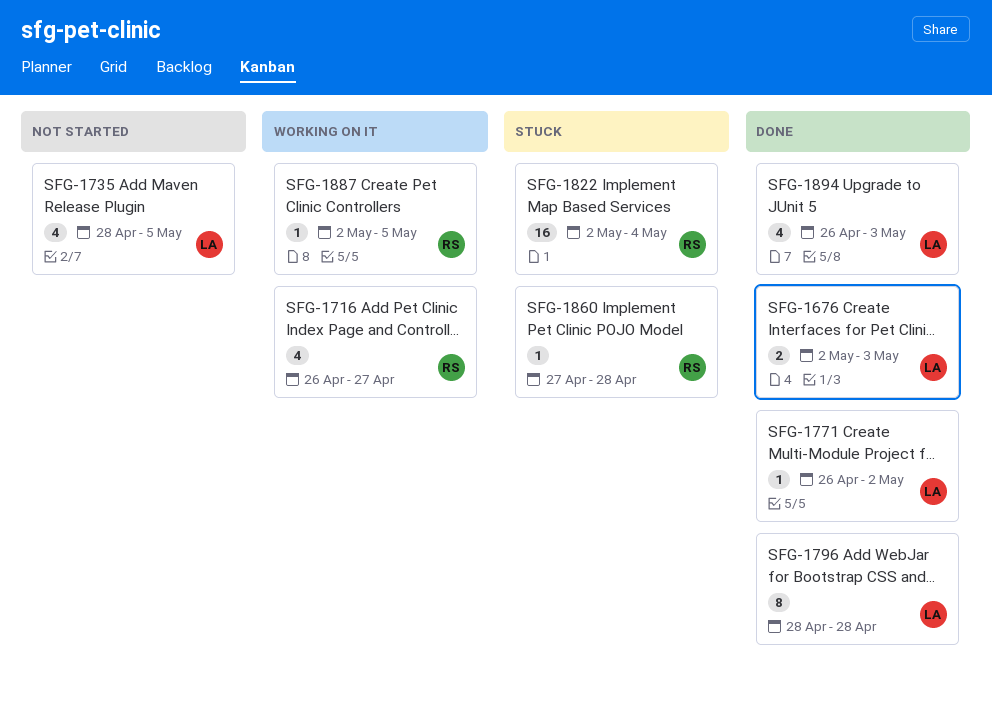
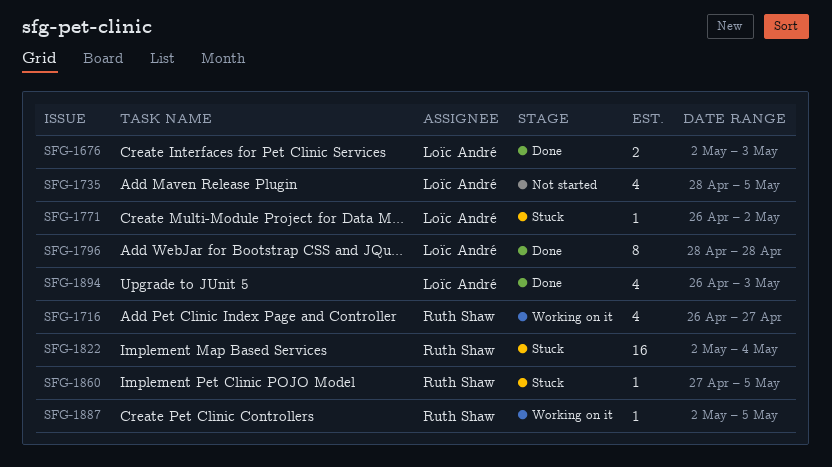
SFG-1771, status: Done -> Stuck
SFG-1860, due: Apr 28 -> May 5

